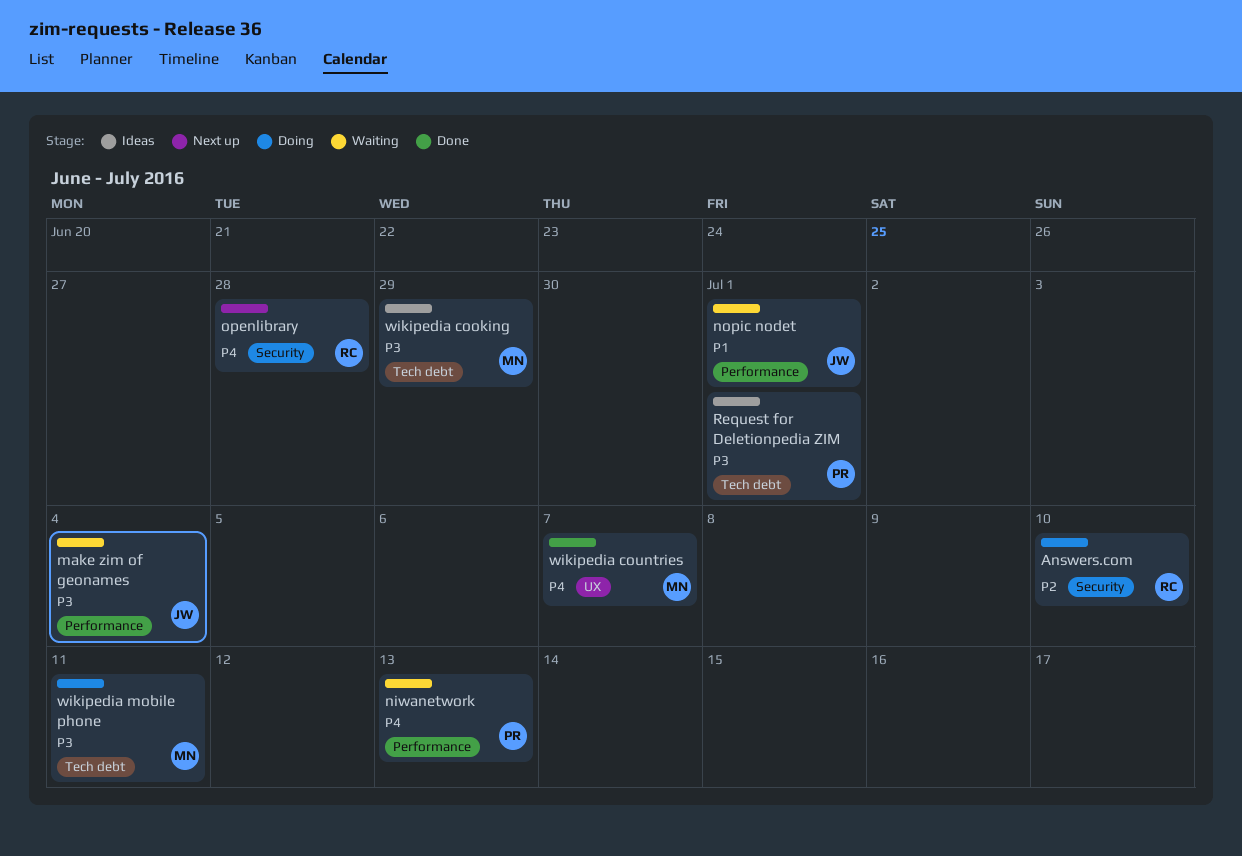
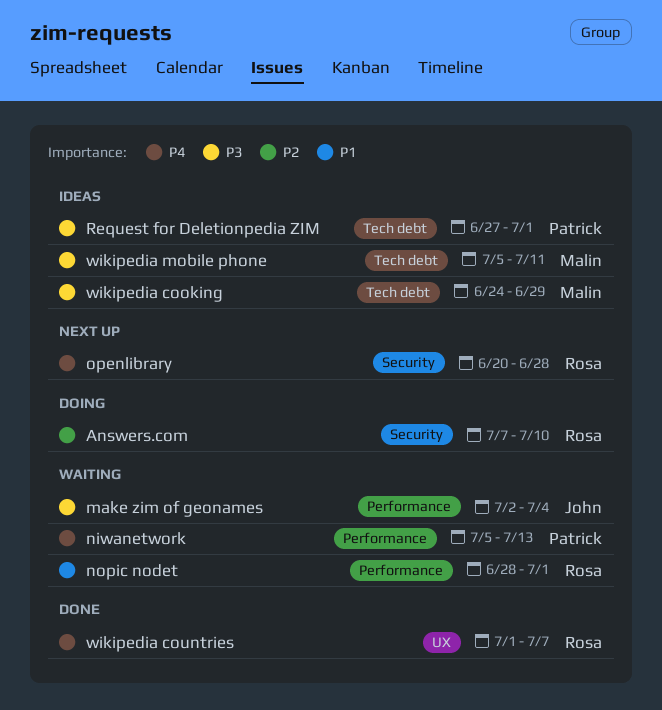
nopic nodet, owner: John -> Rosa
wikipedia countries, owner: Malin -> Rosa
wikipedia mobile phone, status: Doing -> Ideas

